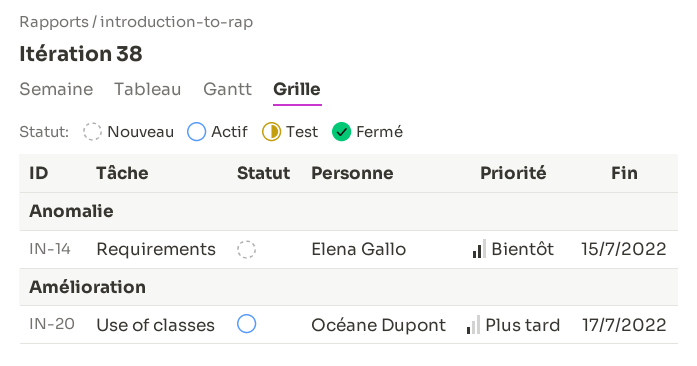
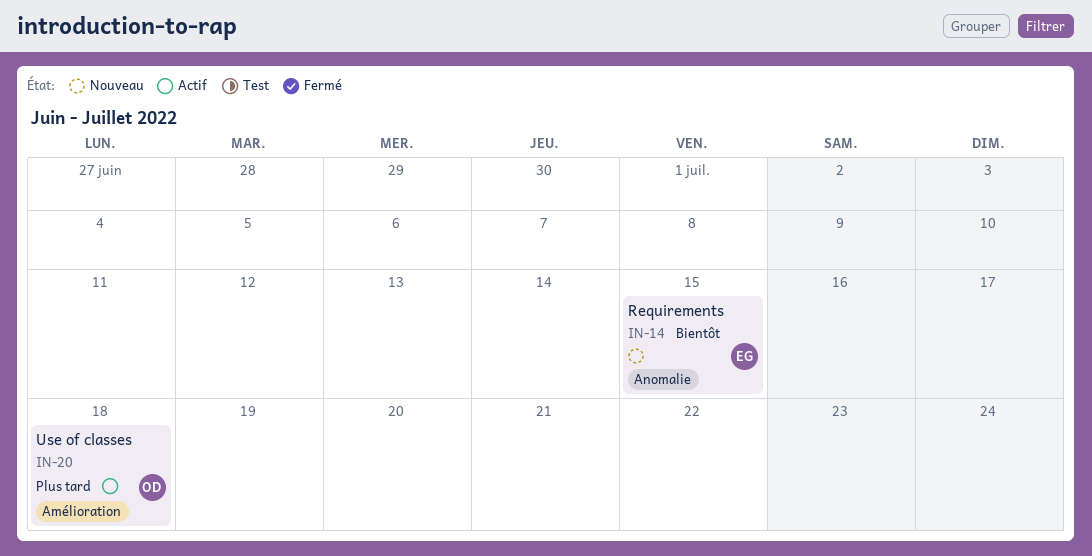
IN-20, due: Jul 17 -> Jul 18

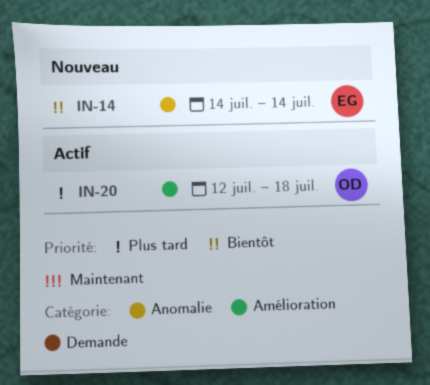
IN-14, due: Jul 15 -> Jul 14

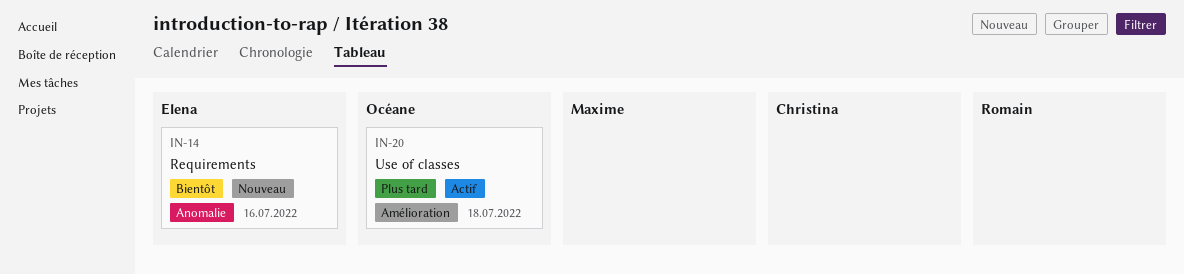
IN-14, due: Jul 14 -> Jul 16

